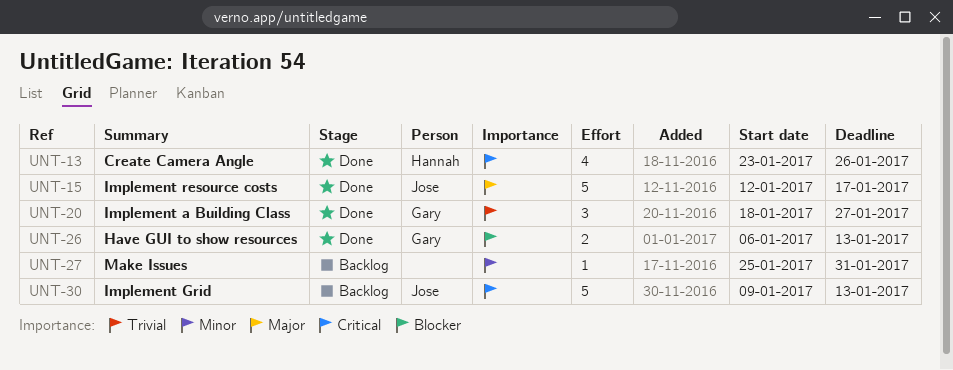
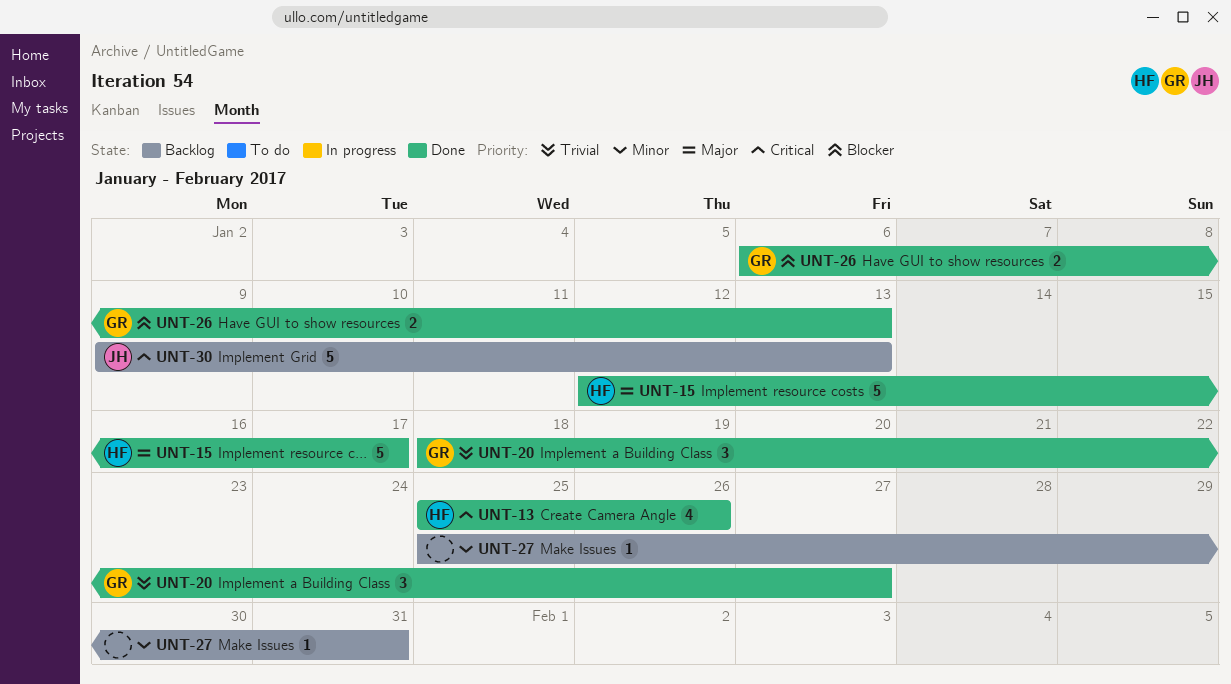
UNT-13, start: Jan 23 -> Jan 25
UNT-15, owner: Jose -> Hannah

